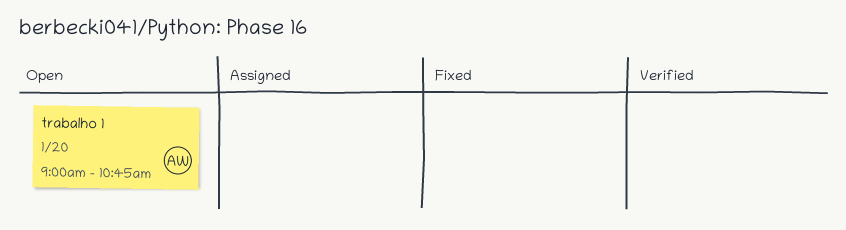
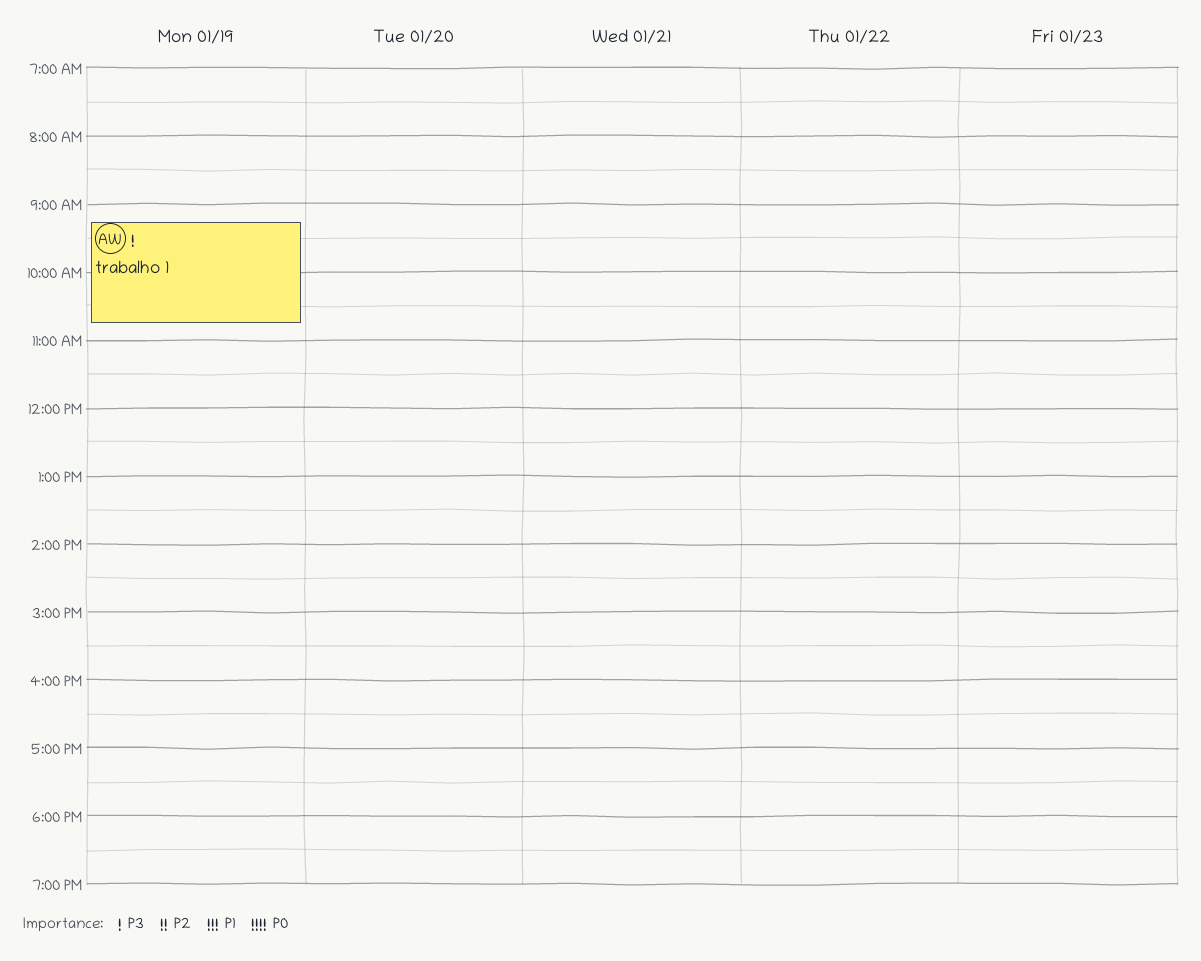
trabalho 1, day: Jan 20 -> Jan 19
trabalho 1, begins: 09:00 -> 09:15

